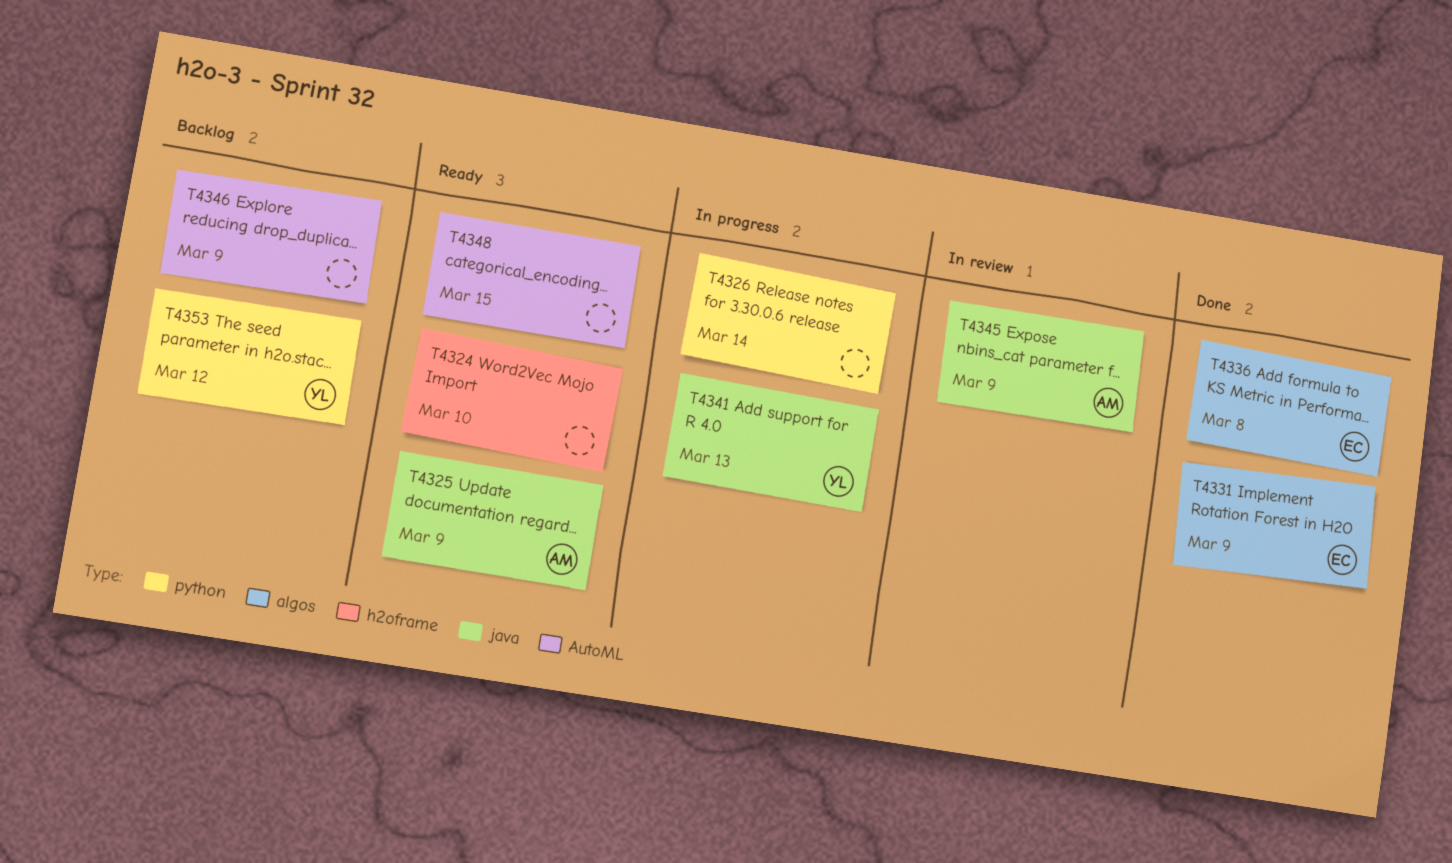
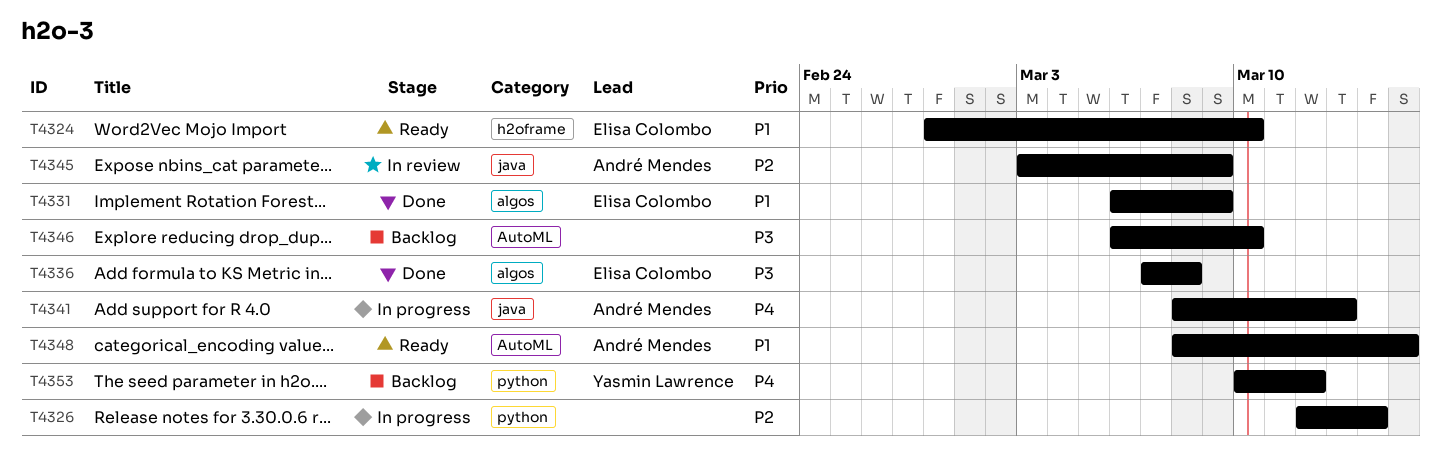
T4324, owner: none -> Elisa Colombo
T4325: present -> none
T4341, owner: Yasmin Lawrence -> André Mendes
T4346, due: Mar 9 -> Mar 10
T4348, owner: none -> André Mendes

